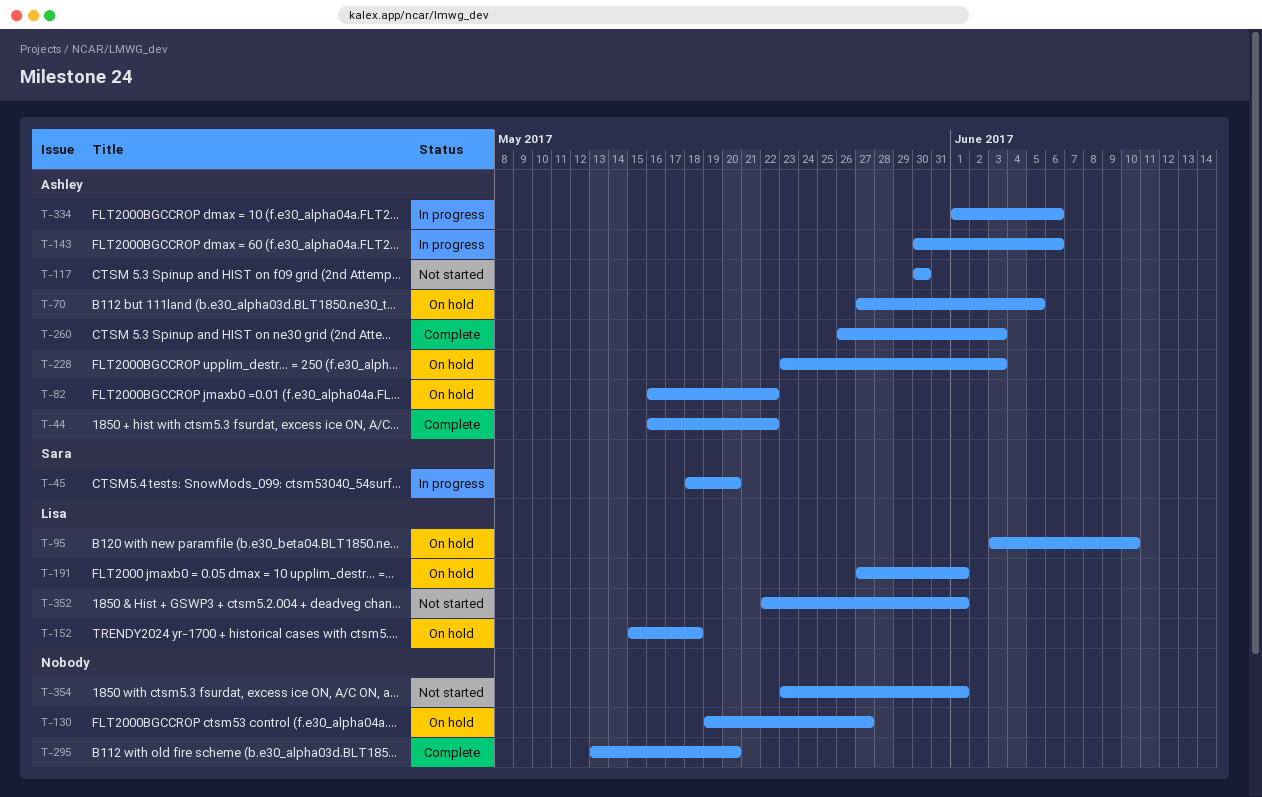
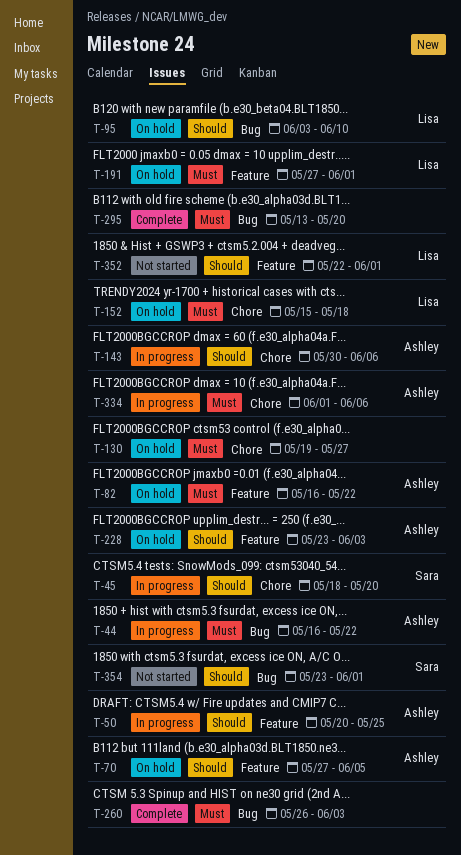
T-44, status: Complete -> In progress
T-50: none -> present
T-117: present -> none
T-260, owner: Ashley -> none
T-354, owner: none -> Sara

